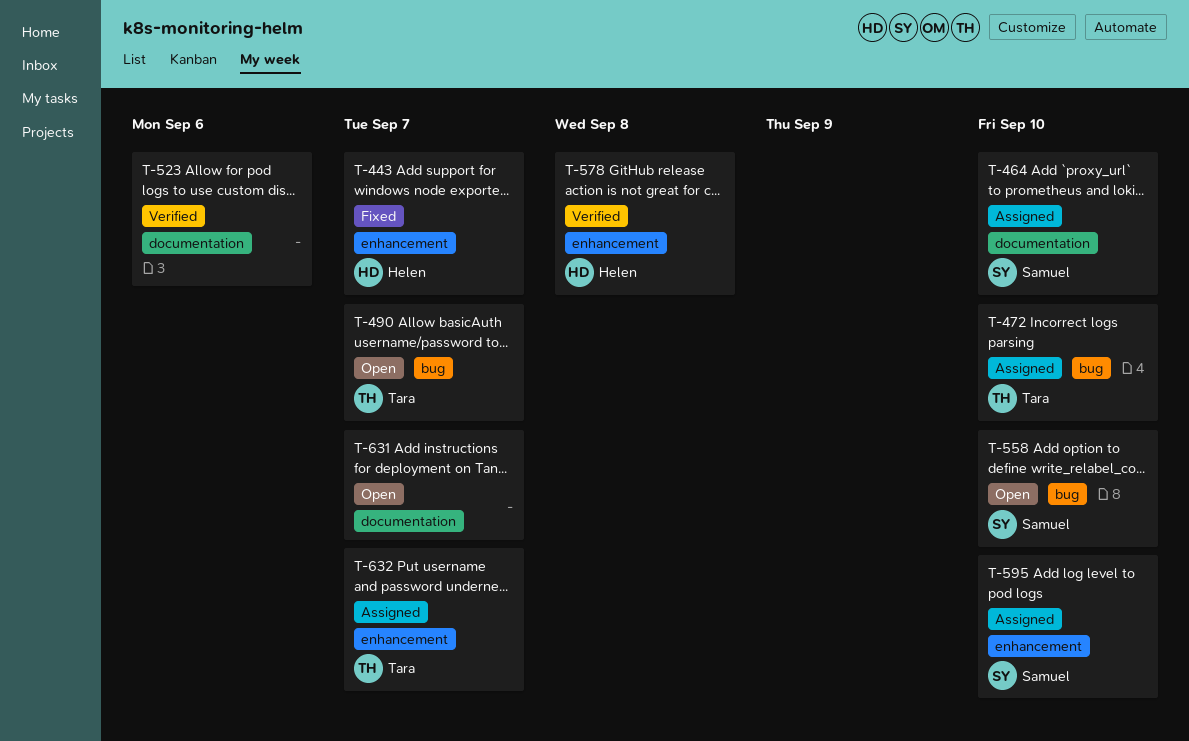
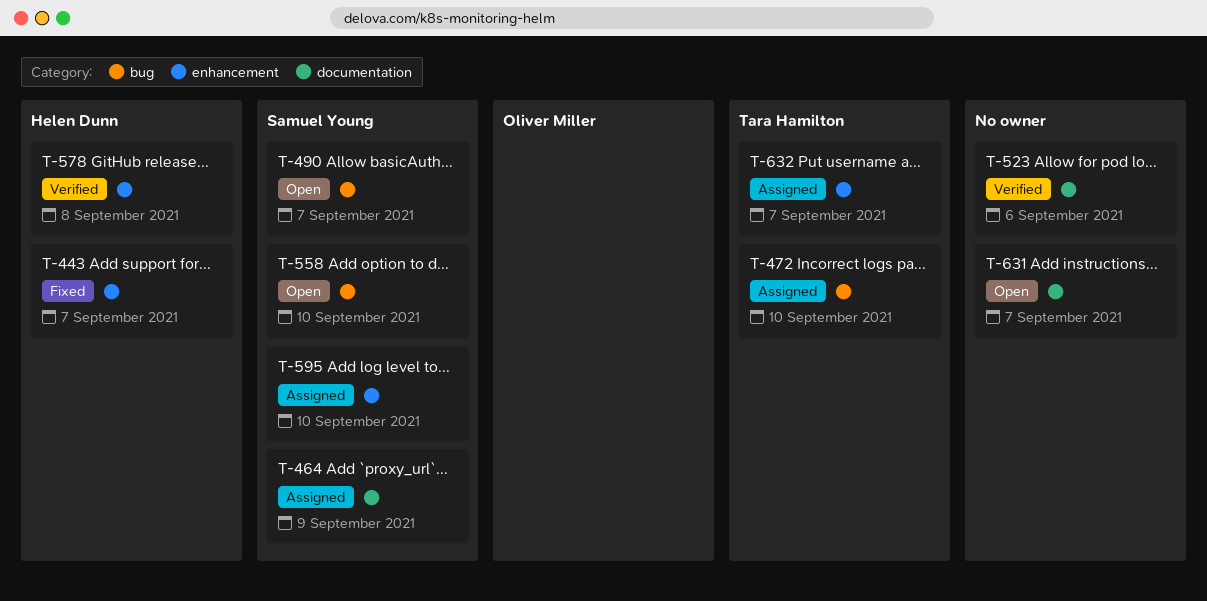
T-464, due: Sep 10 -> Sep 9
T-490, owner: Tara Hamilton -> Samuel Young

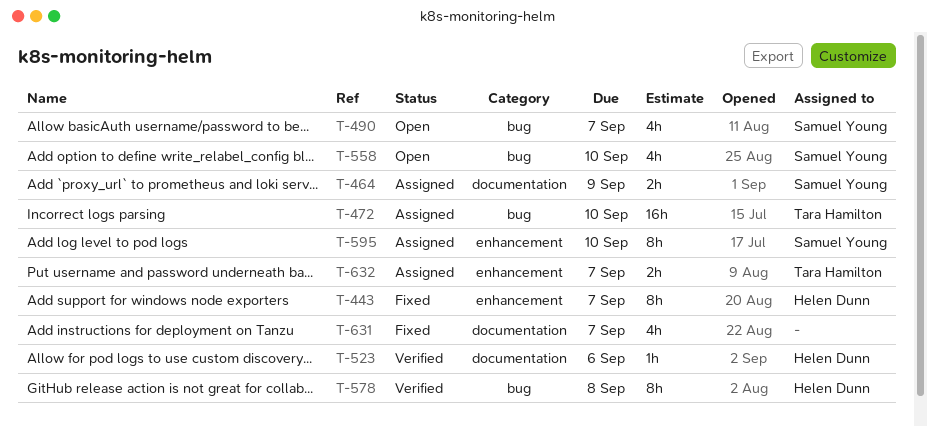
T-523, owner: none -> Helen Dunn
T-578, label: enhancement -> bug
T-631, status: Open -> Fixed

